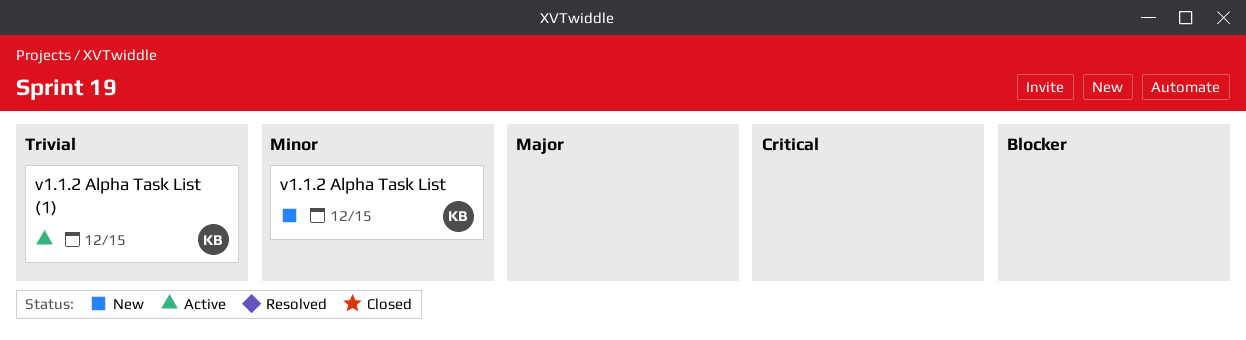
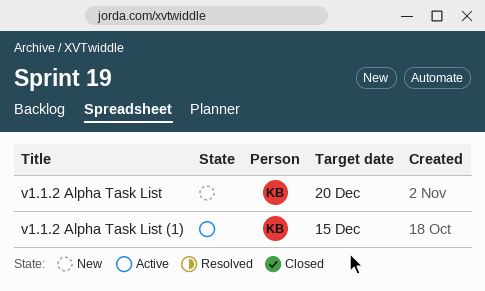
v1.1.2 Alpha Task List, due: Dec 15 -> Dec 20

